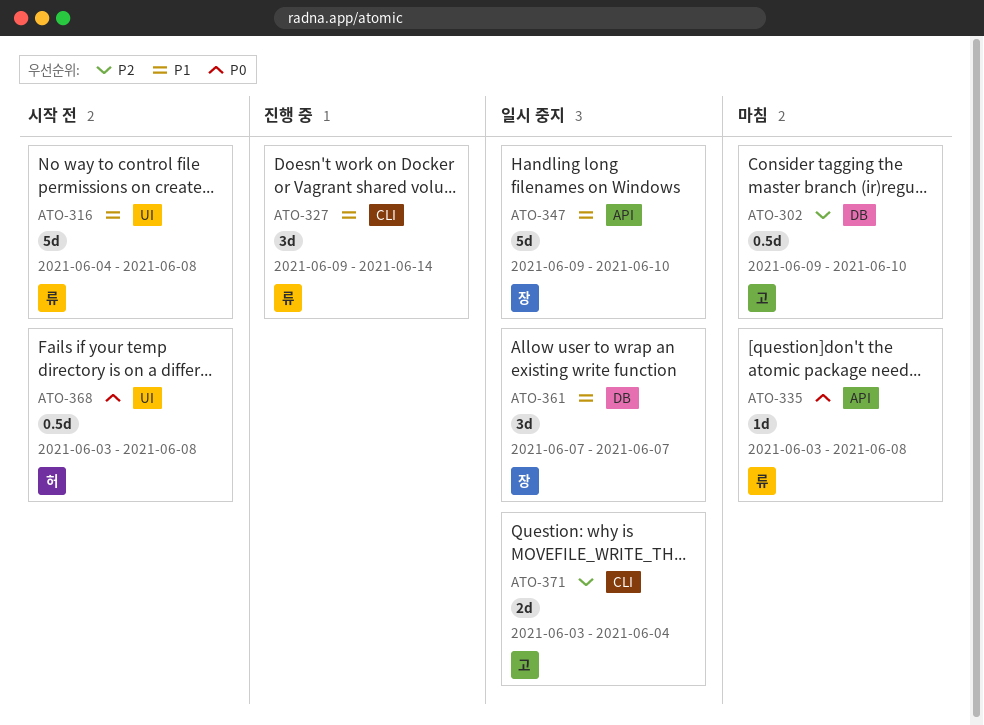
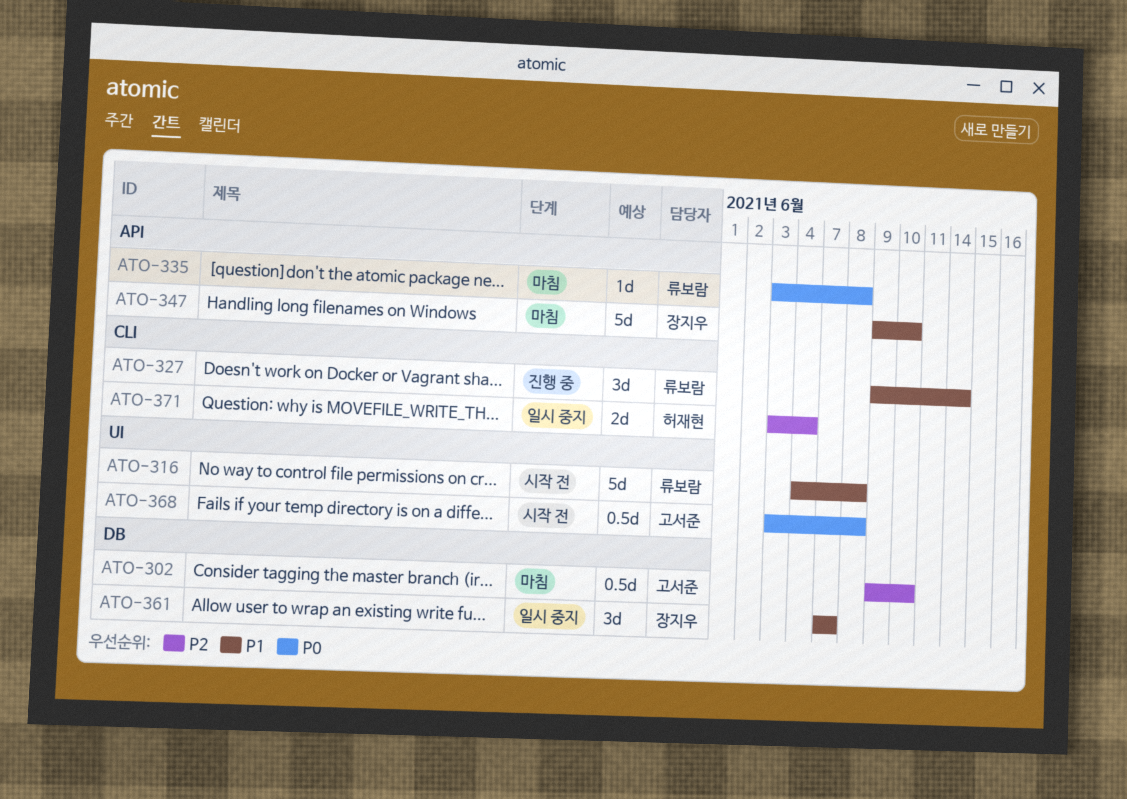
ATO-347, status: 일시 중지 -> 마침
ATO-368, owner: 허재현 -> 고서준
ATO-371, owner: 고서준 -> 허재현

